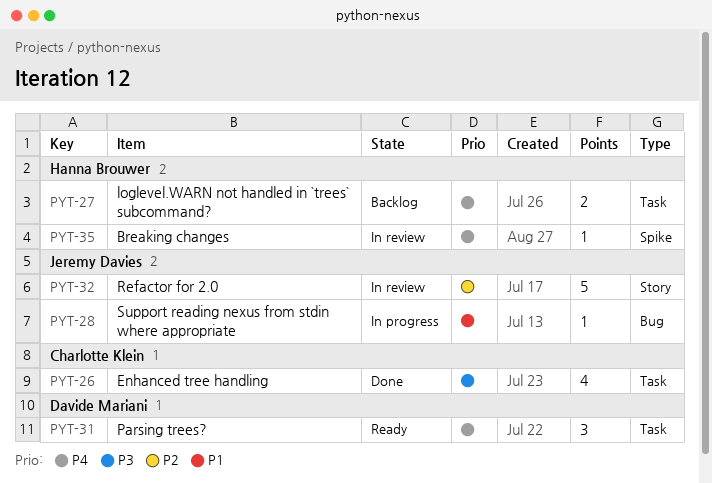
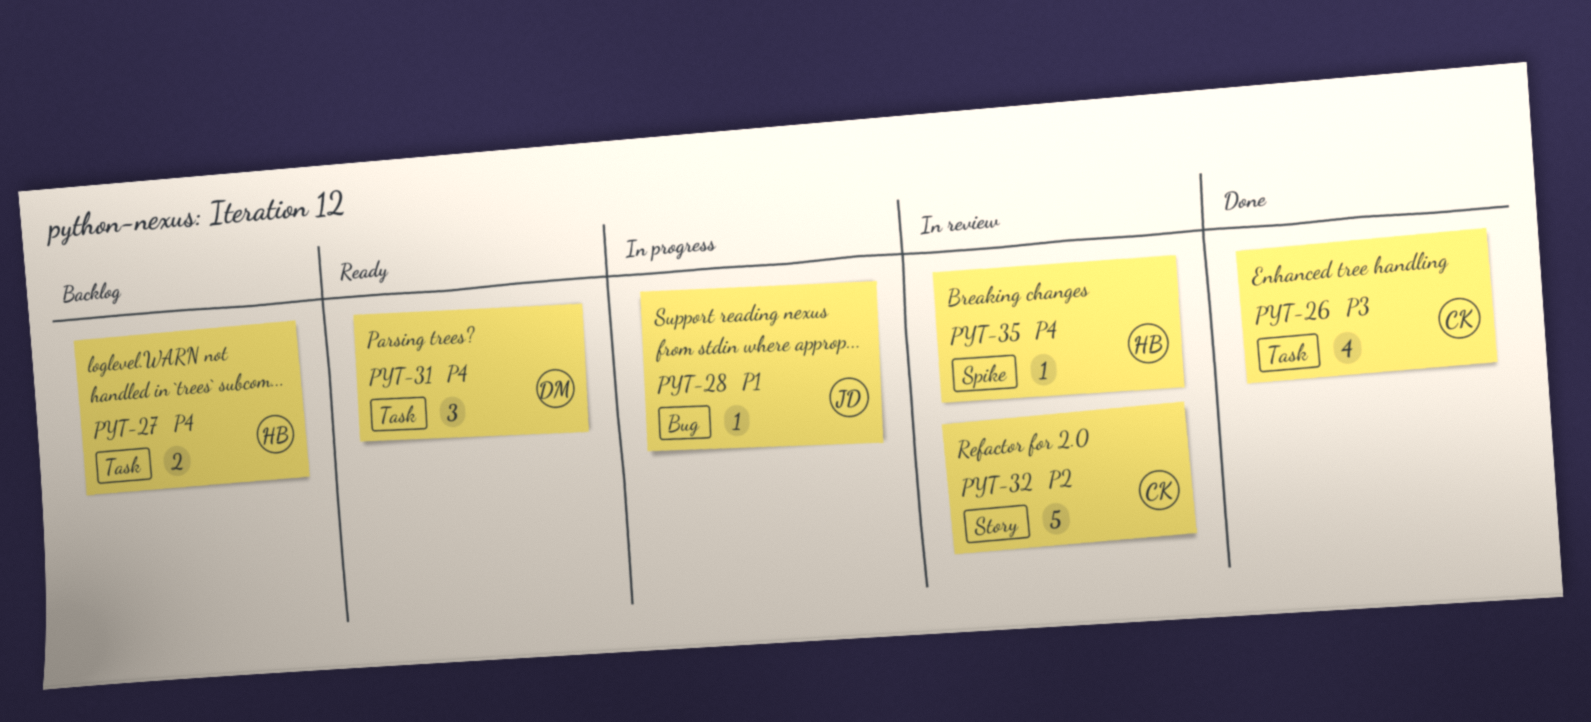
PYT-32, owner: Jeremy Davies -> Charlotte Klein

